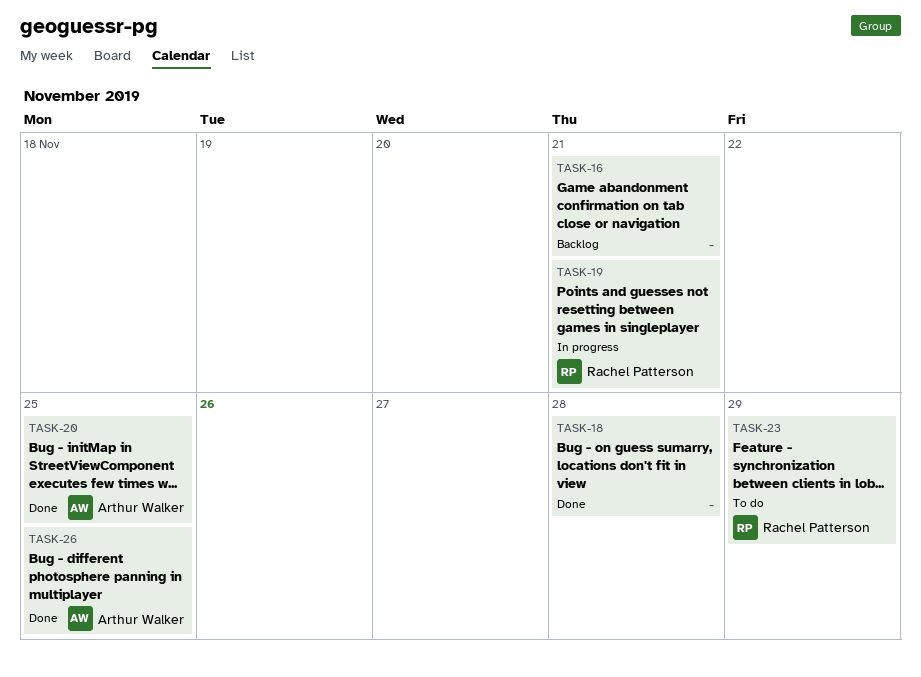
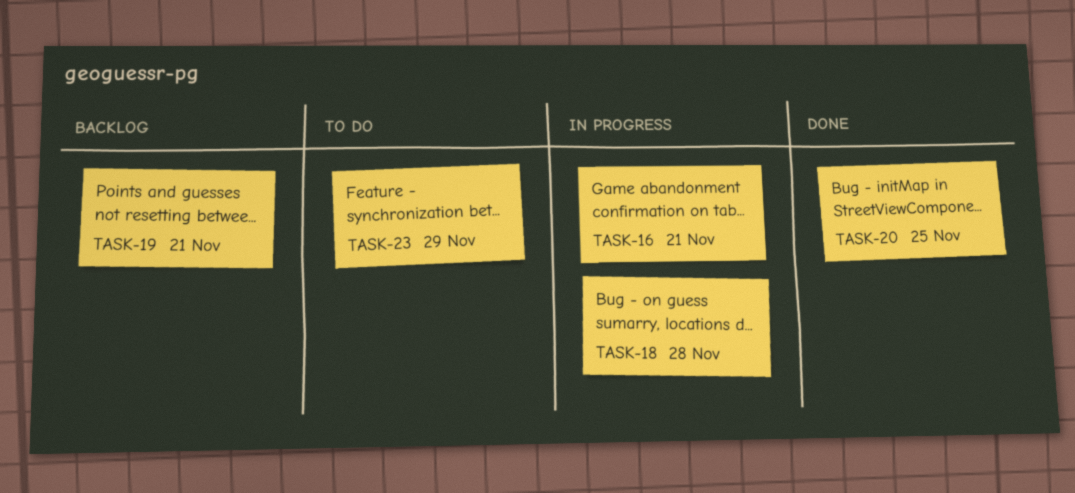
TASK-16, status: Backlog -> In progress
TASK-18, status: Done -> In progress
TASK-19, status: In progress -> Backlog
TASK-26: present -> none

